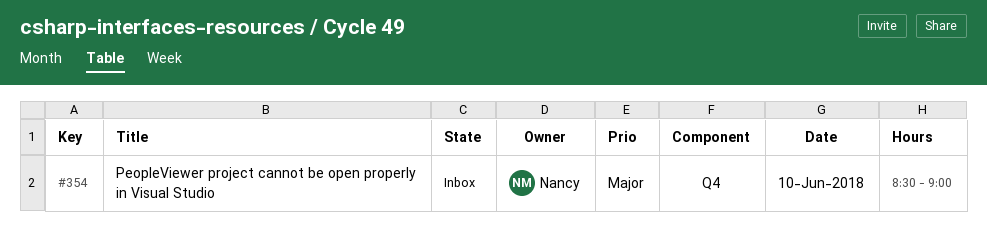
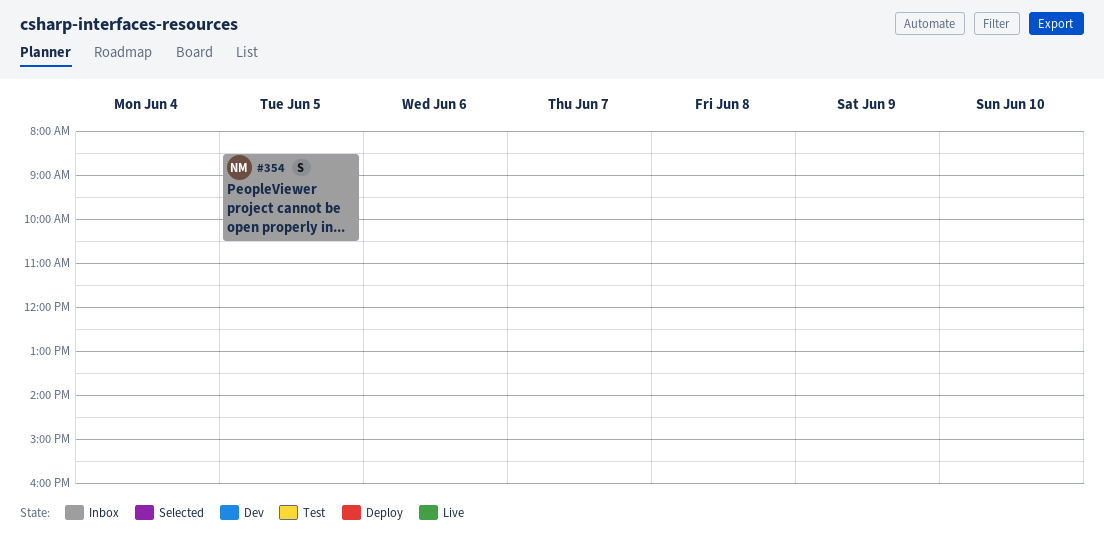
#354, day: Jun 10 -> Jun 5
#354, ends: 09:00 -> 10:30

